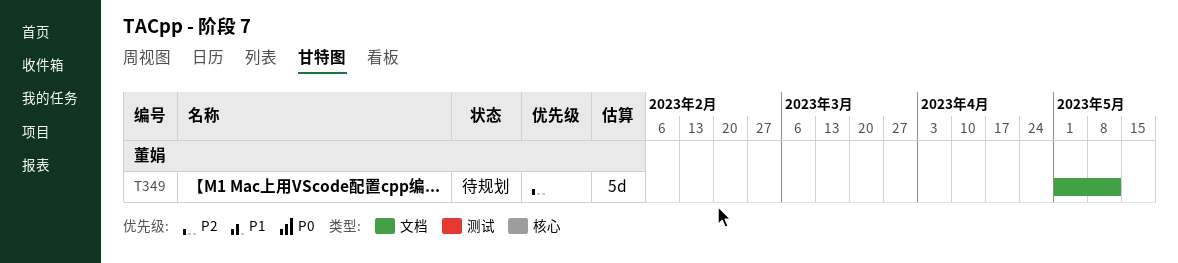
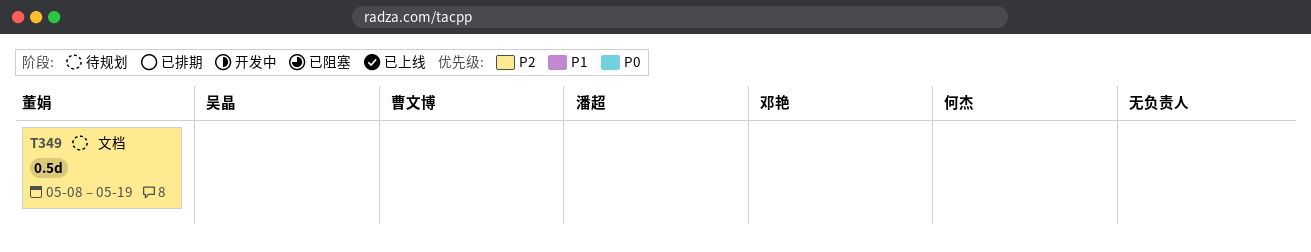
T349, estimate: 5d -> 0.5d
T349, start: May 1 -> May 8
T349, due: May 12 -> May 19

